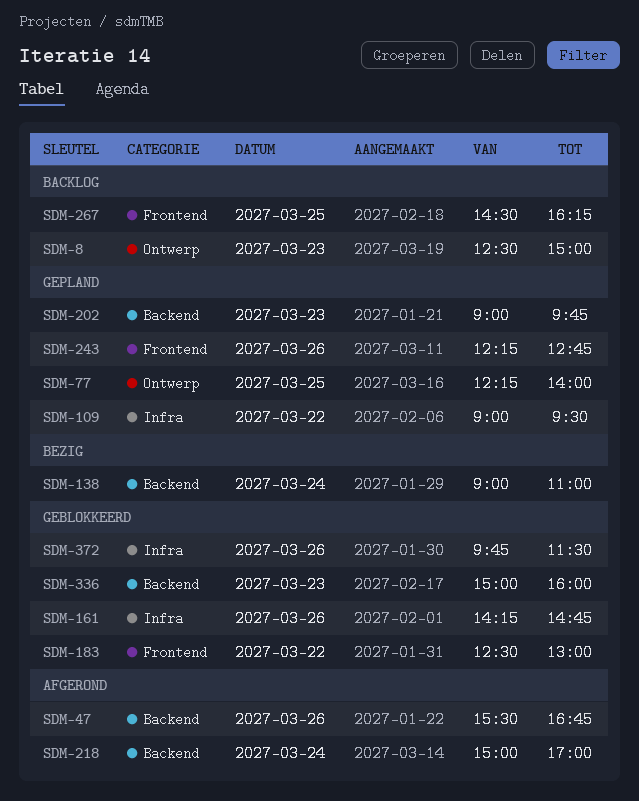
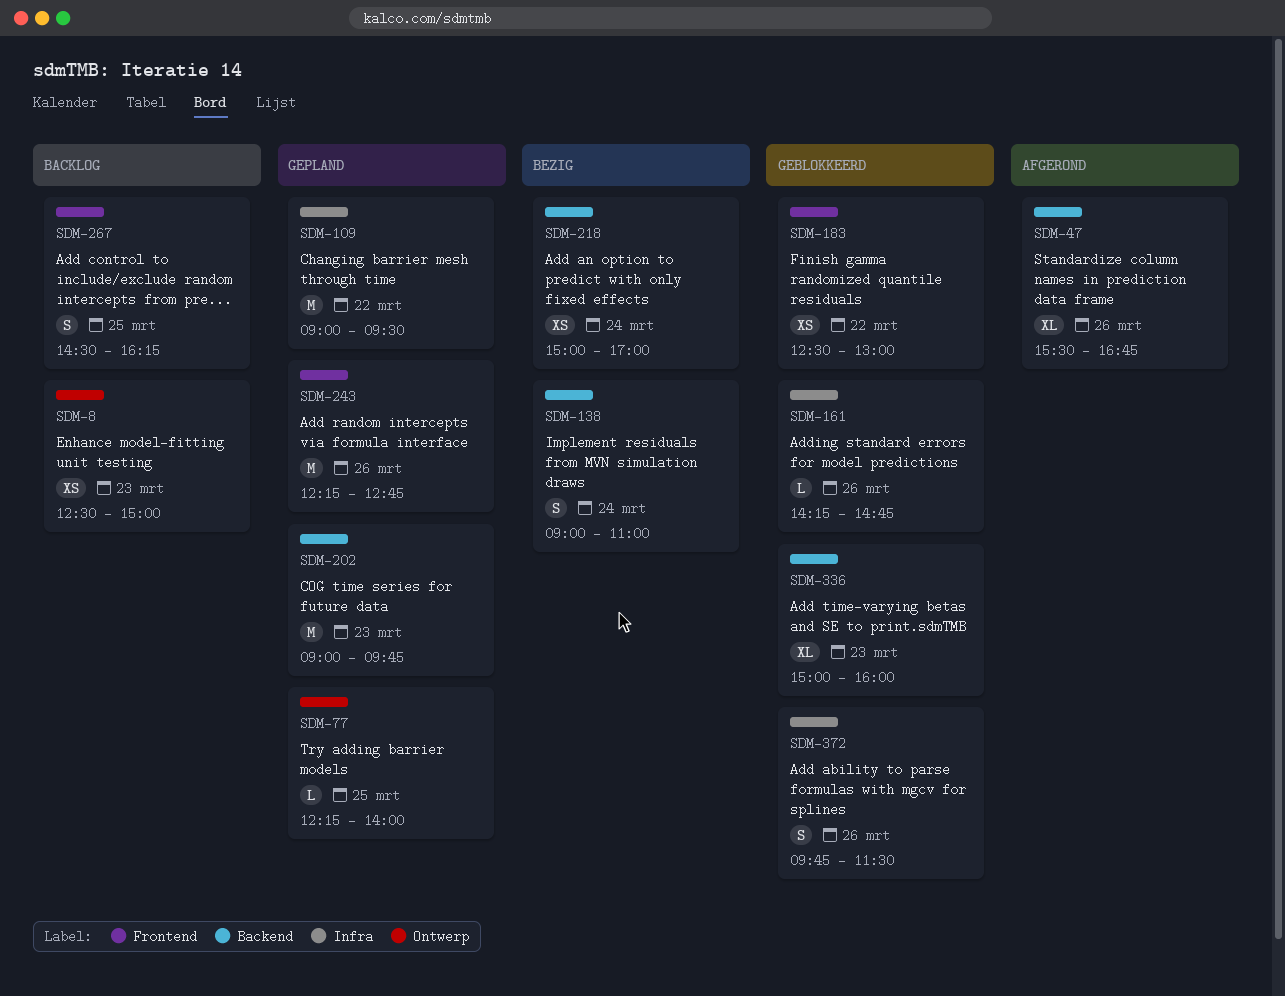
SDM-218, status: Afgerond -> Bezig

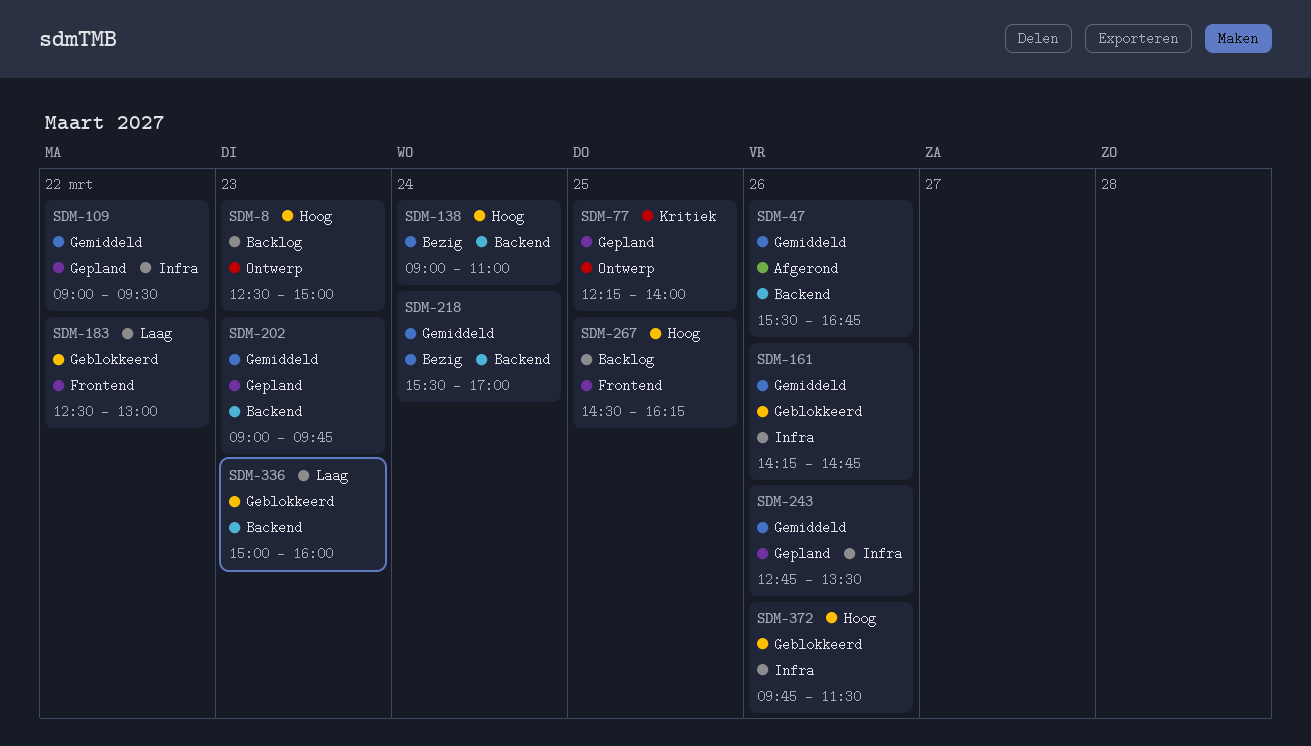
SDM-218, begins: 15:00 -> 15:30
SDM-243, label: Frontend -> Infra
SDM-243, begins: 12:15 -> 12:45
SDM-243, ends: 12:45 -> 13:30

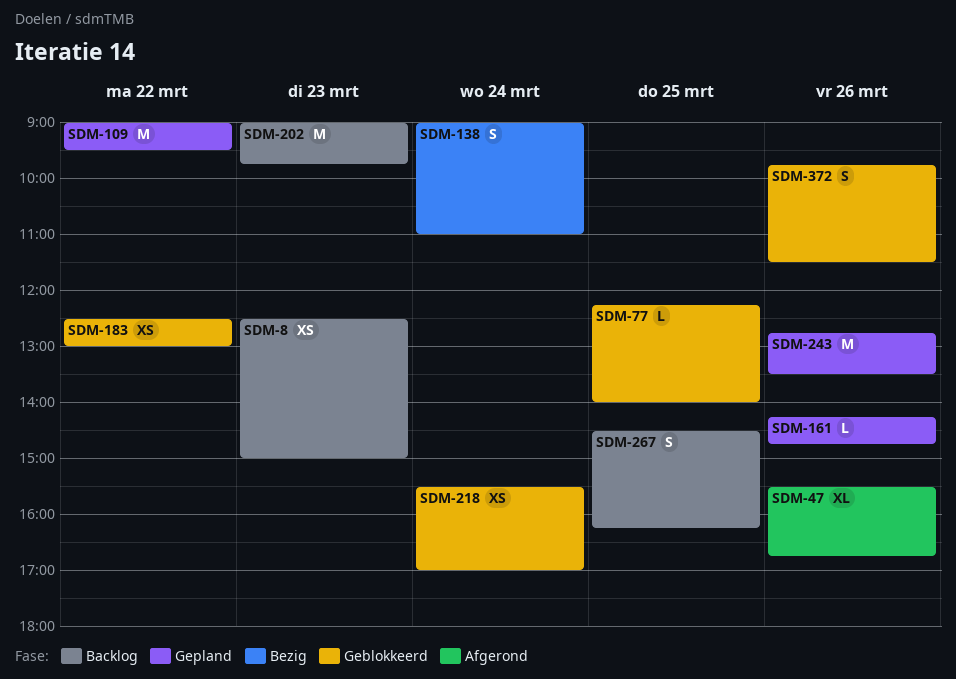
SDM-77, status: Gepland -> Geblokkeerd
SDM-161, status: Geblokkeerd -> Gepland
SDM-202, status: Gepland -> Backlog
SDM-218, status: Bezig -> Geblokkeerd
SDM-336: present -> none

